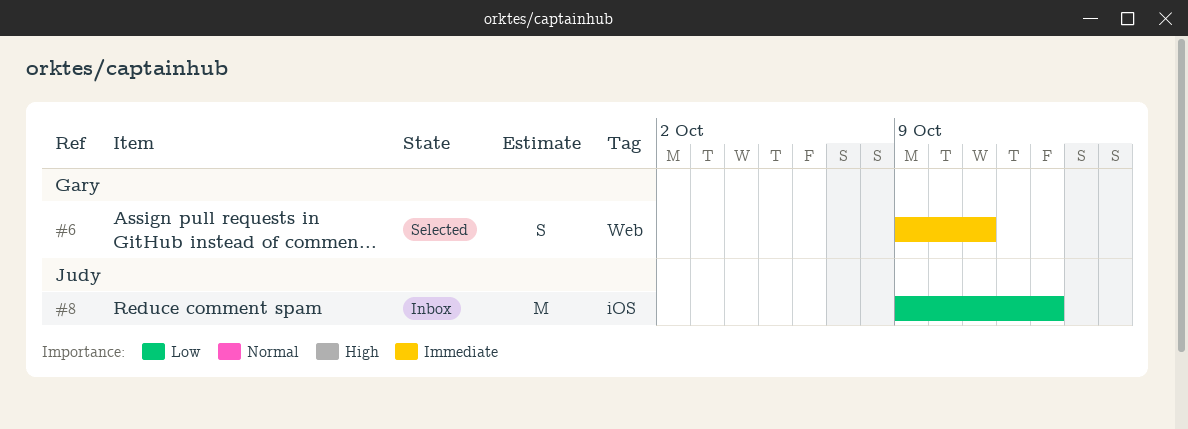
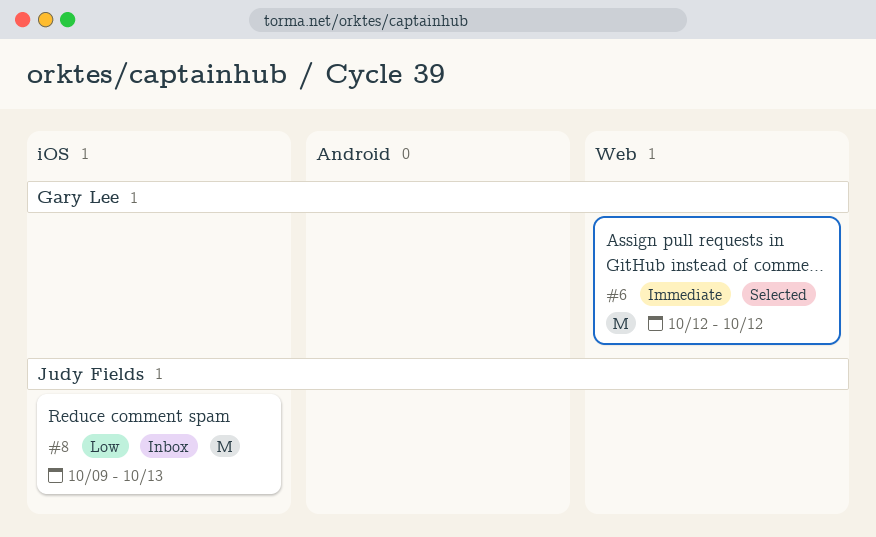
#6, estimate: S -> M
#6, start: Oct 9 -> Oct 12
#6, due: Oct 11 -> Oct 12

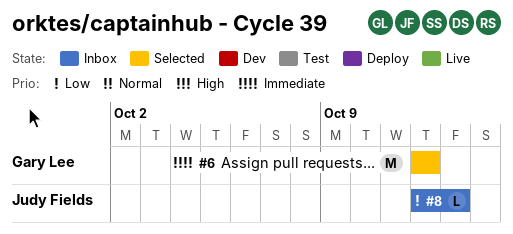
#8, estimate: M -> L
#8, start: Oct 9 -> Oct 12

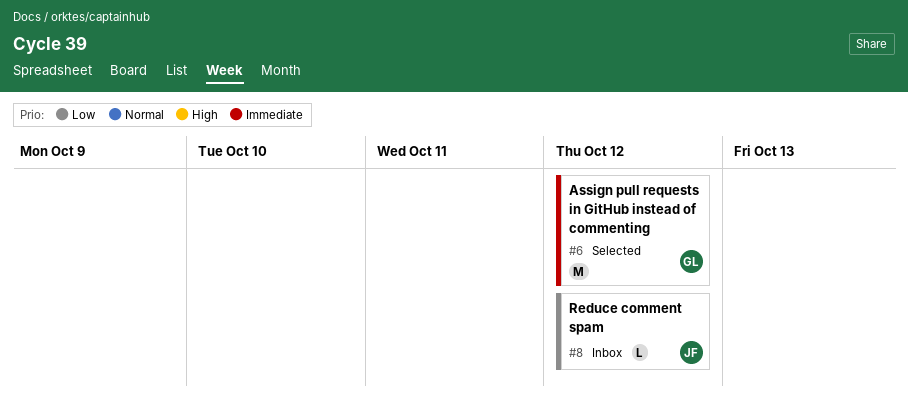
#8, due: Oct 13 -> Oct 12

